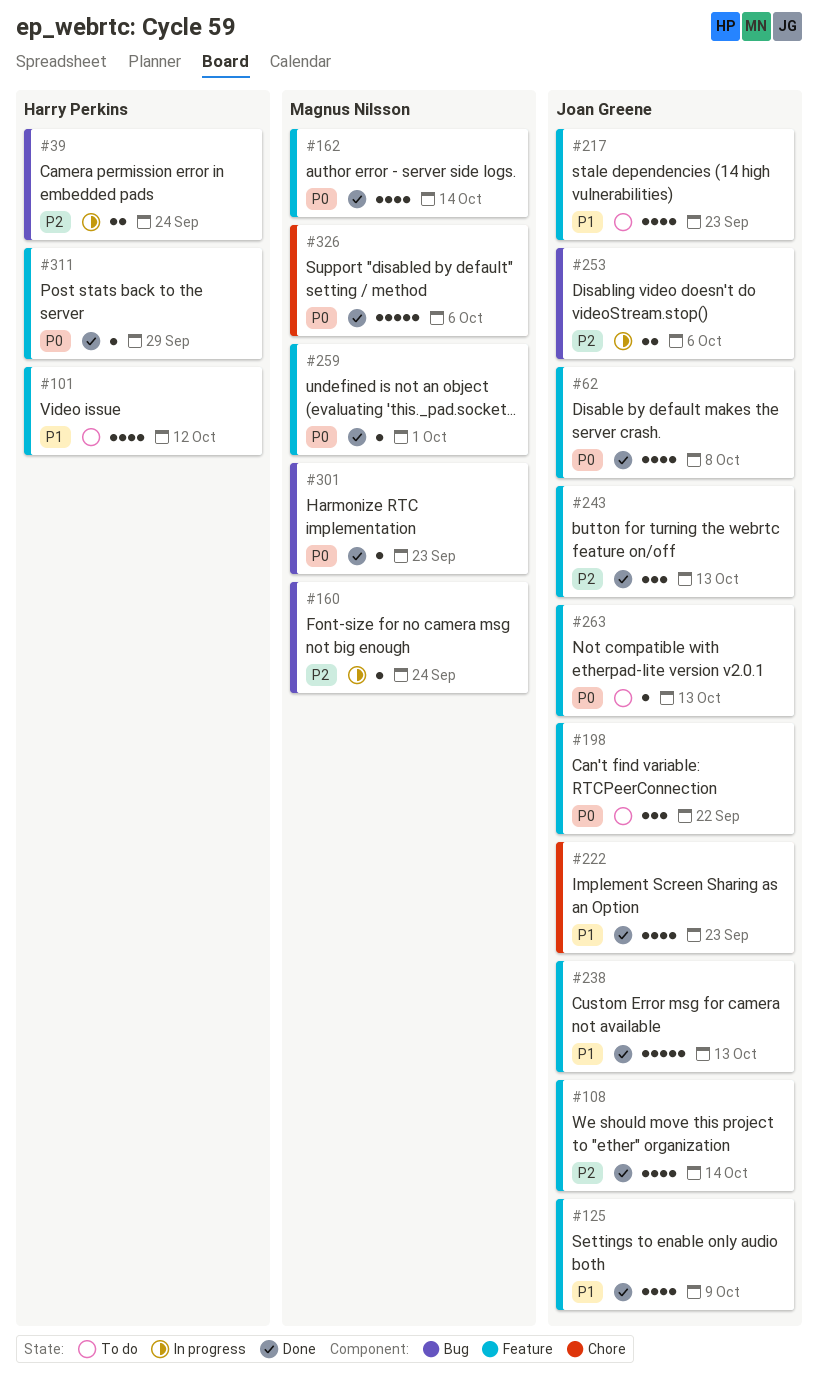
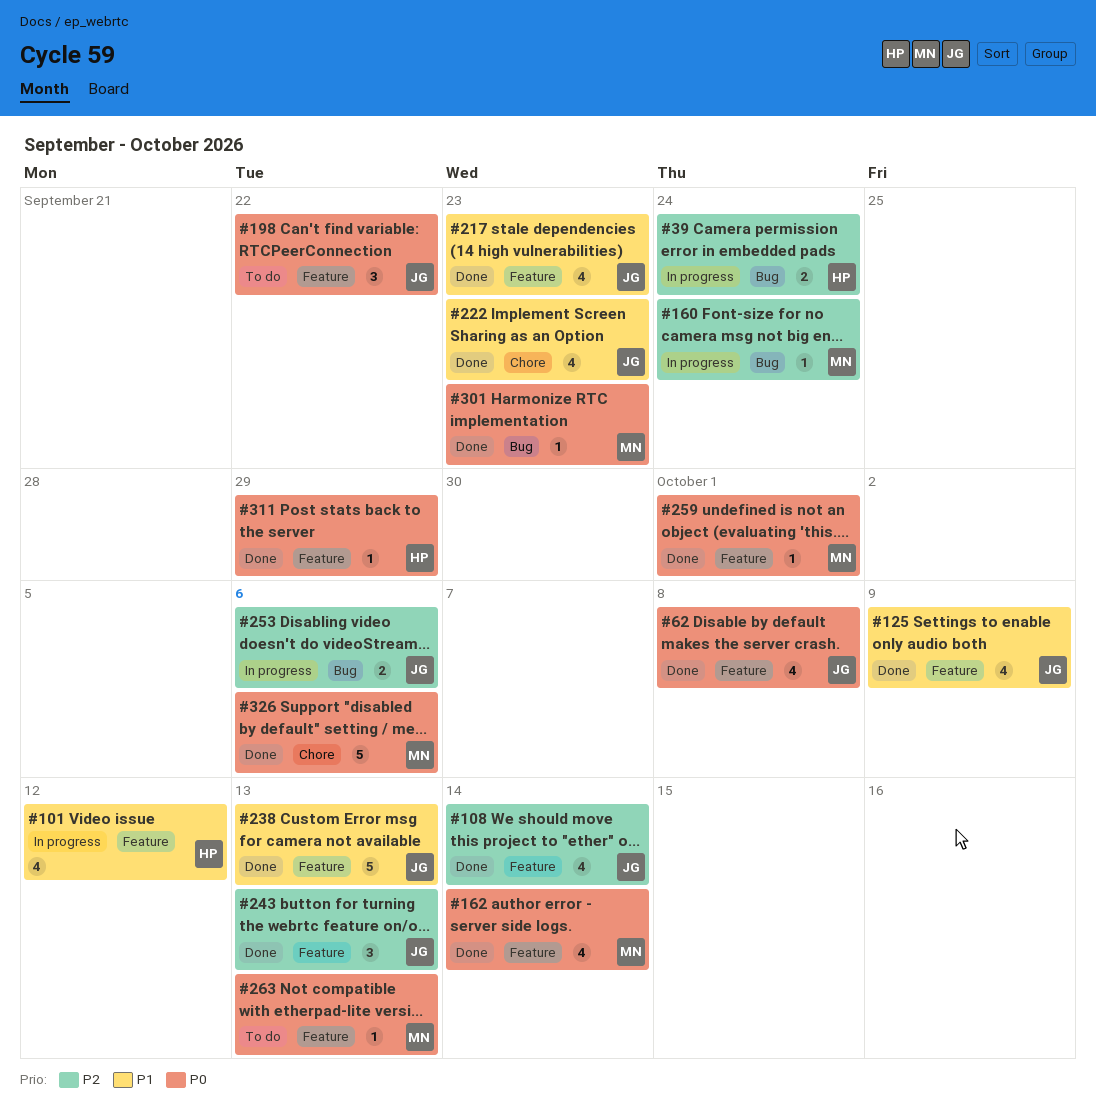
#101, status: To do -> In progress
#217, status: To do -> Done
#263, owner: Joan Greene -> Magnus Nilsson

